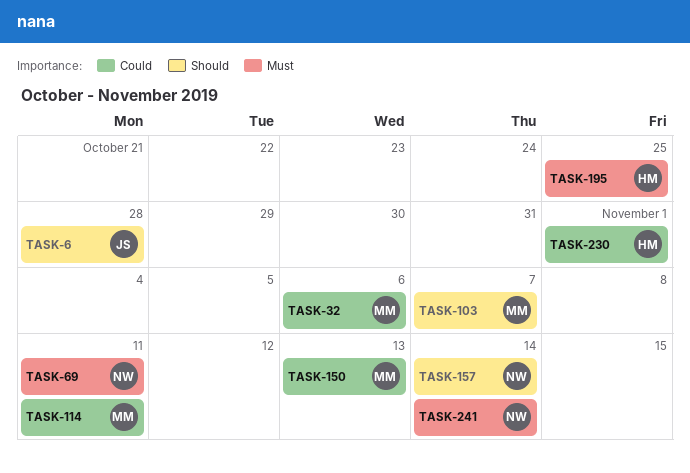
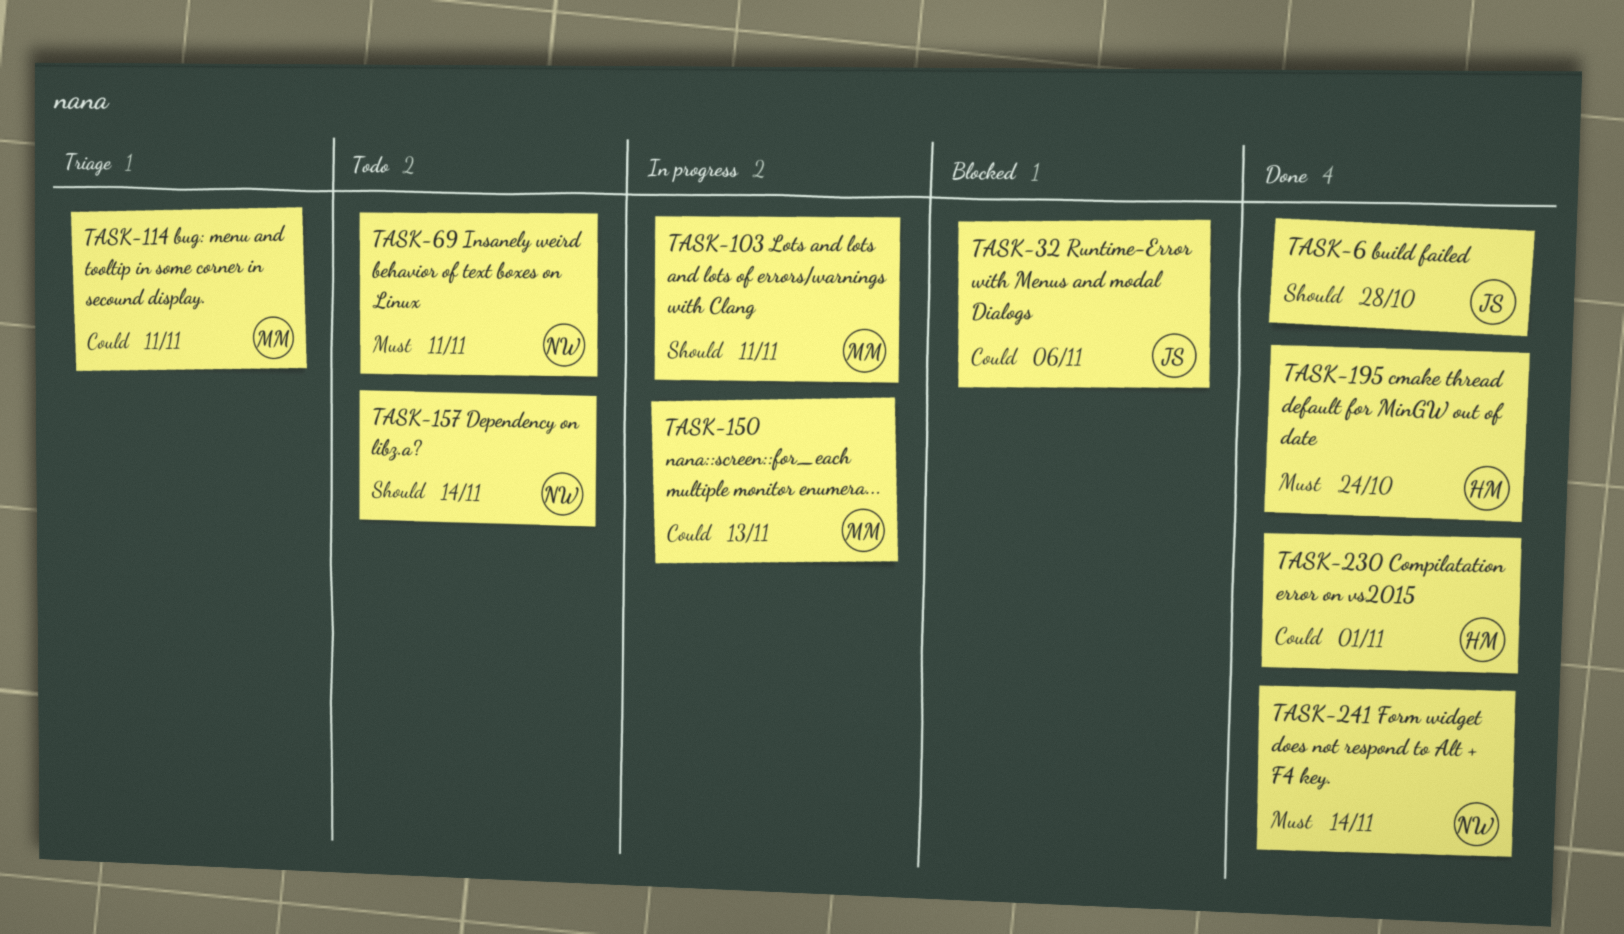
TASK-32, owner: MM -> JS
TASK-103, due: Nov 7 -> Nov 11
TASK-195, due: Oct 25 -> Oct 24

